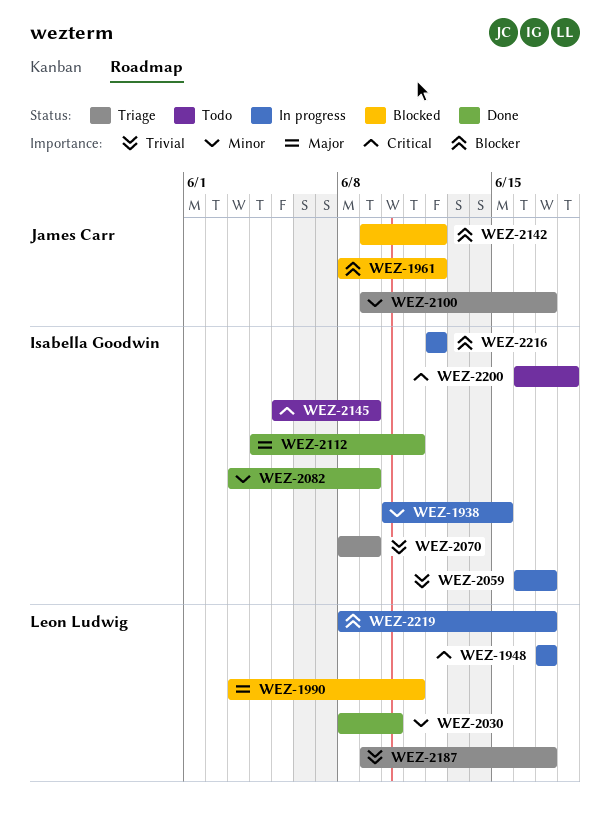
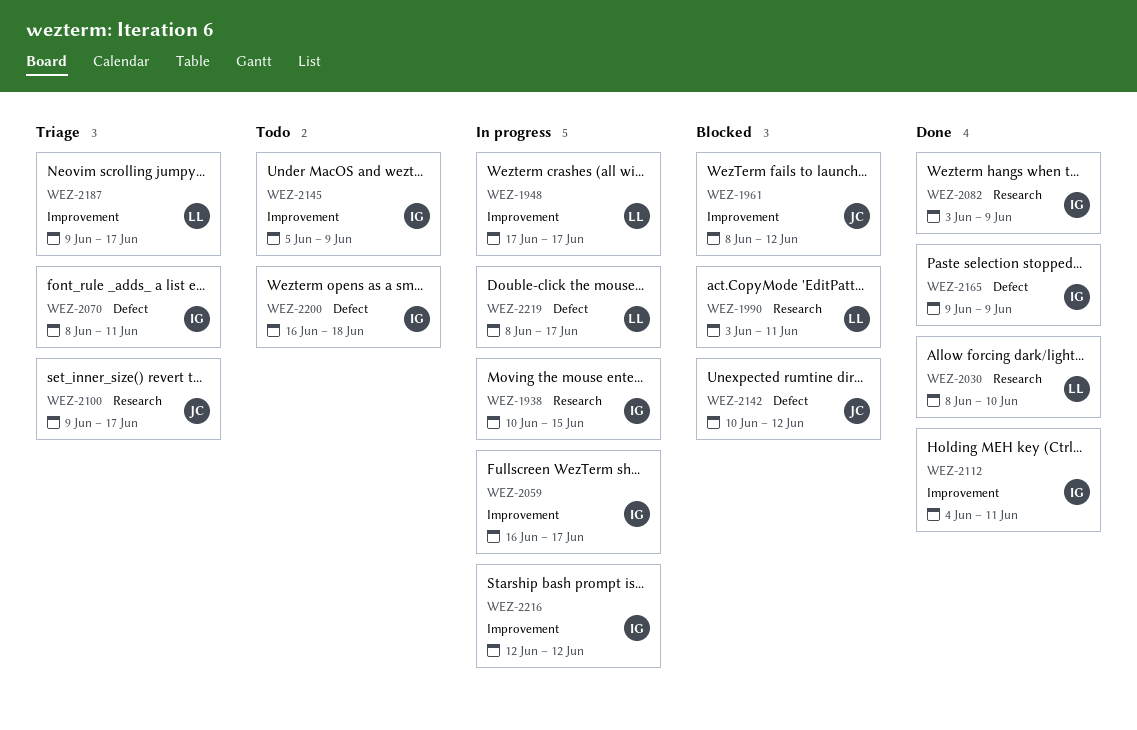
WEZ-2070, due: Jun 9 -> Jun 11
WEZ-2142, start: Jun 9 -> Jun 10
WEZ-2165: none -> present

